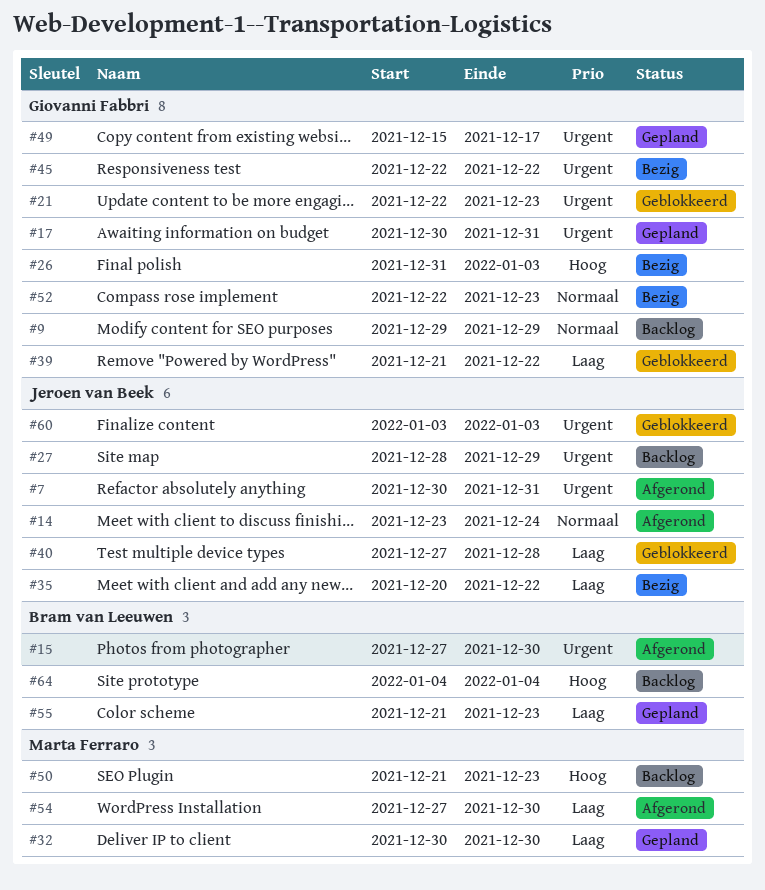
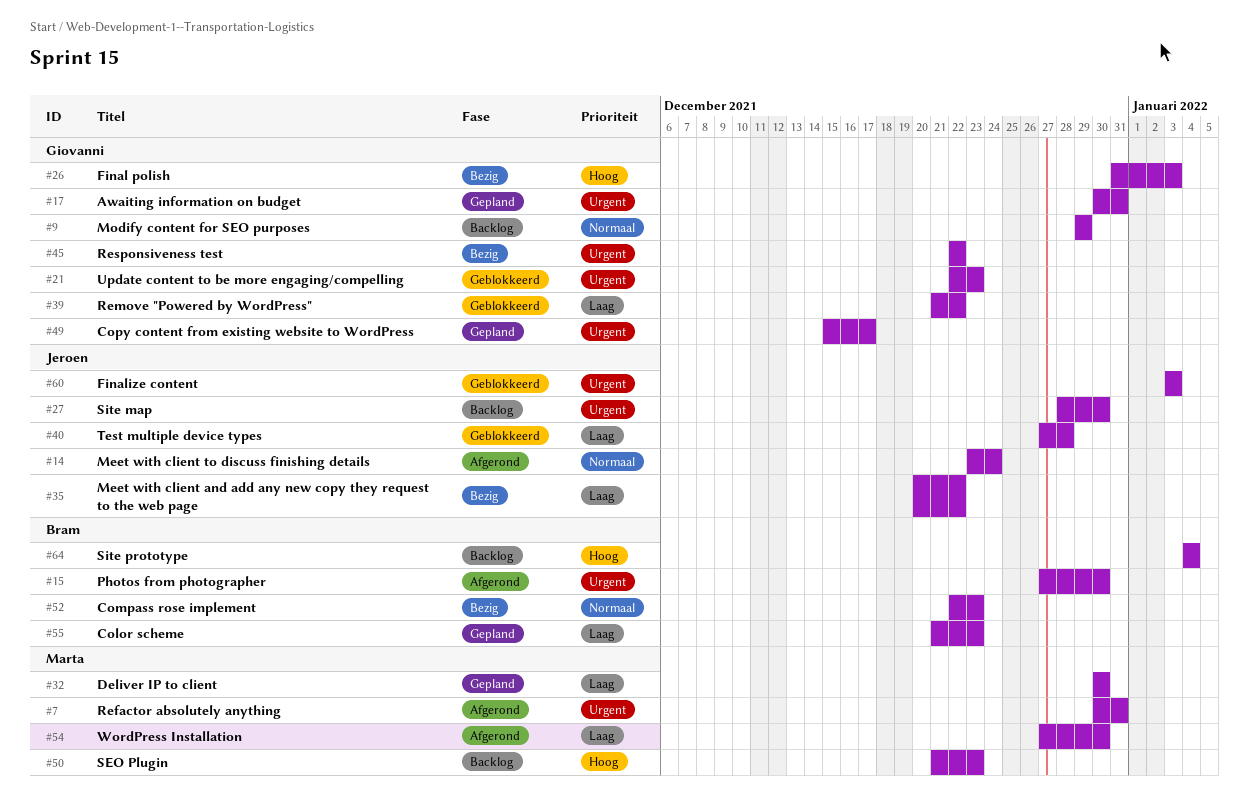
#7, owner: Jeroen van Beek -> Marta Ferraro
#27, due: Dec 29 -> Dec 30
#52, owner: Giovanni Fabbri -> Bram van Leeuwen

